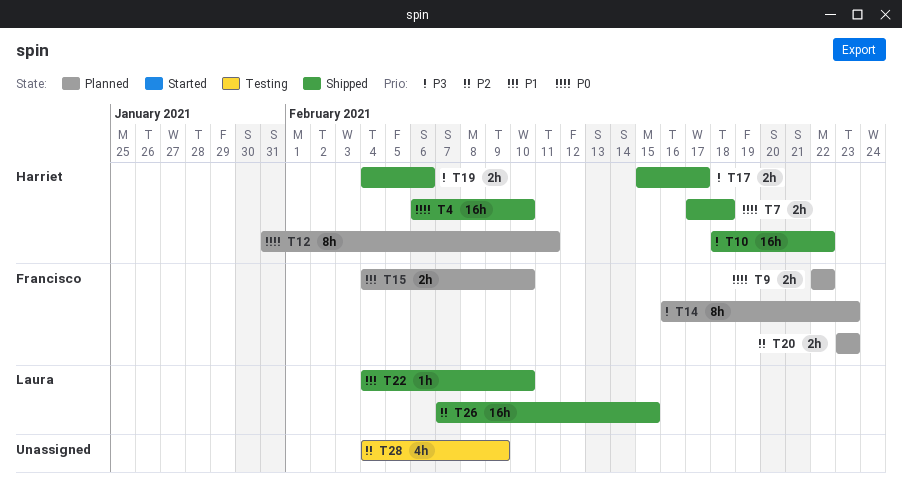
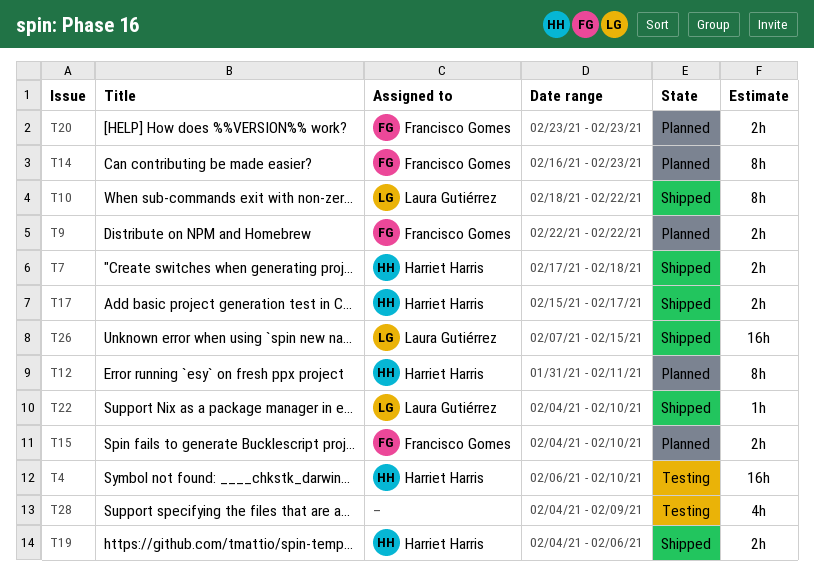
T4, status: Shipped -> Testing
T10, owner: Harriet Harris -> Laura Gutiérrez
T10, estimate: 16h -> 8h

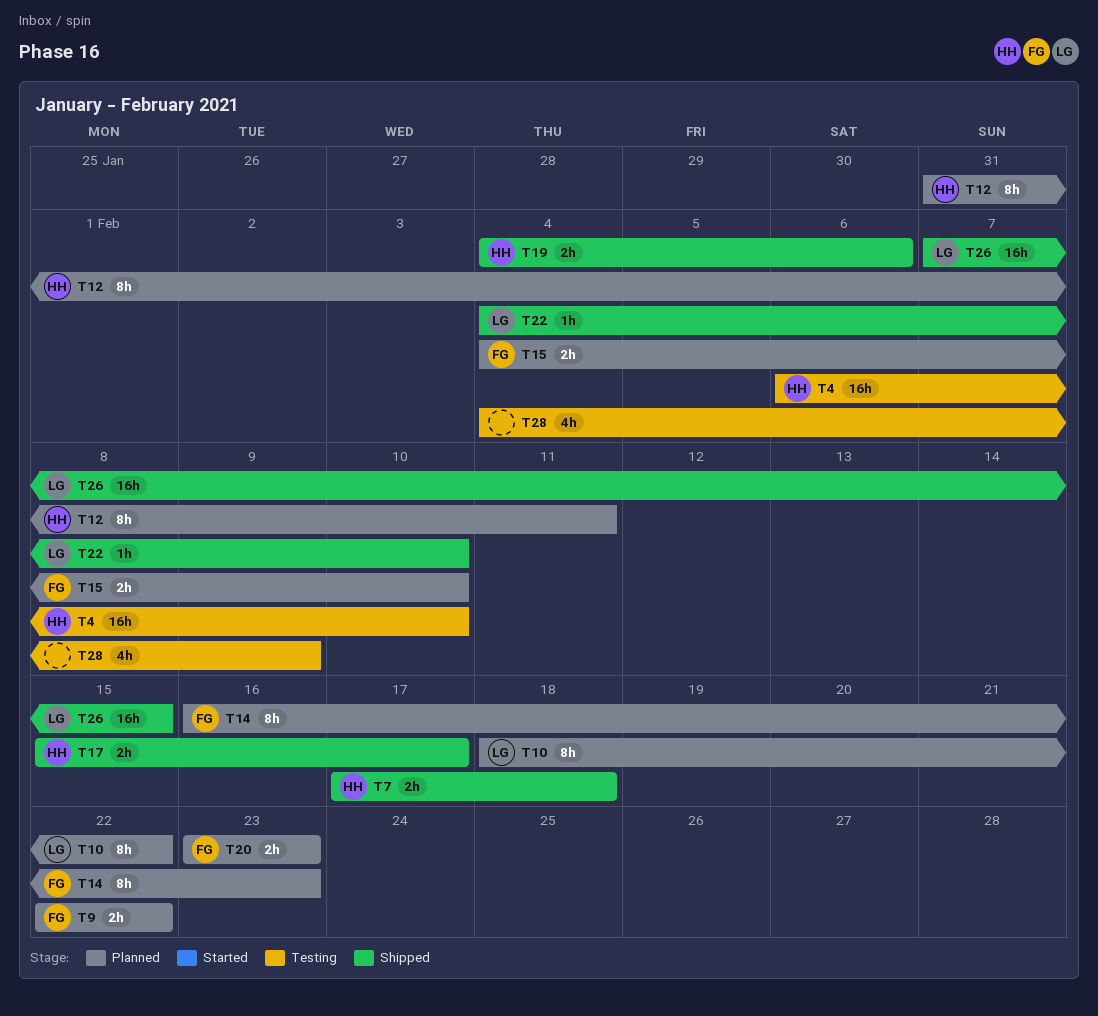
T10, status: Shipped -> Planned

